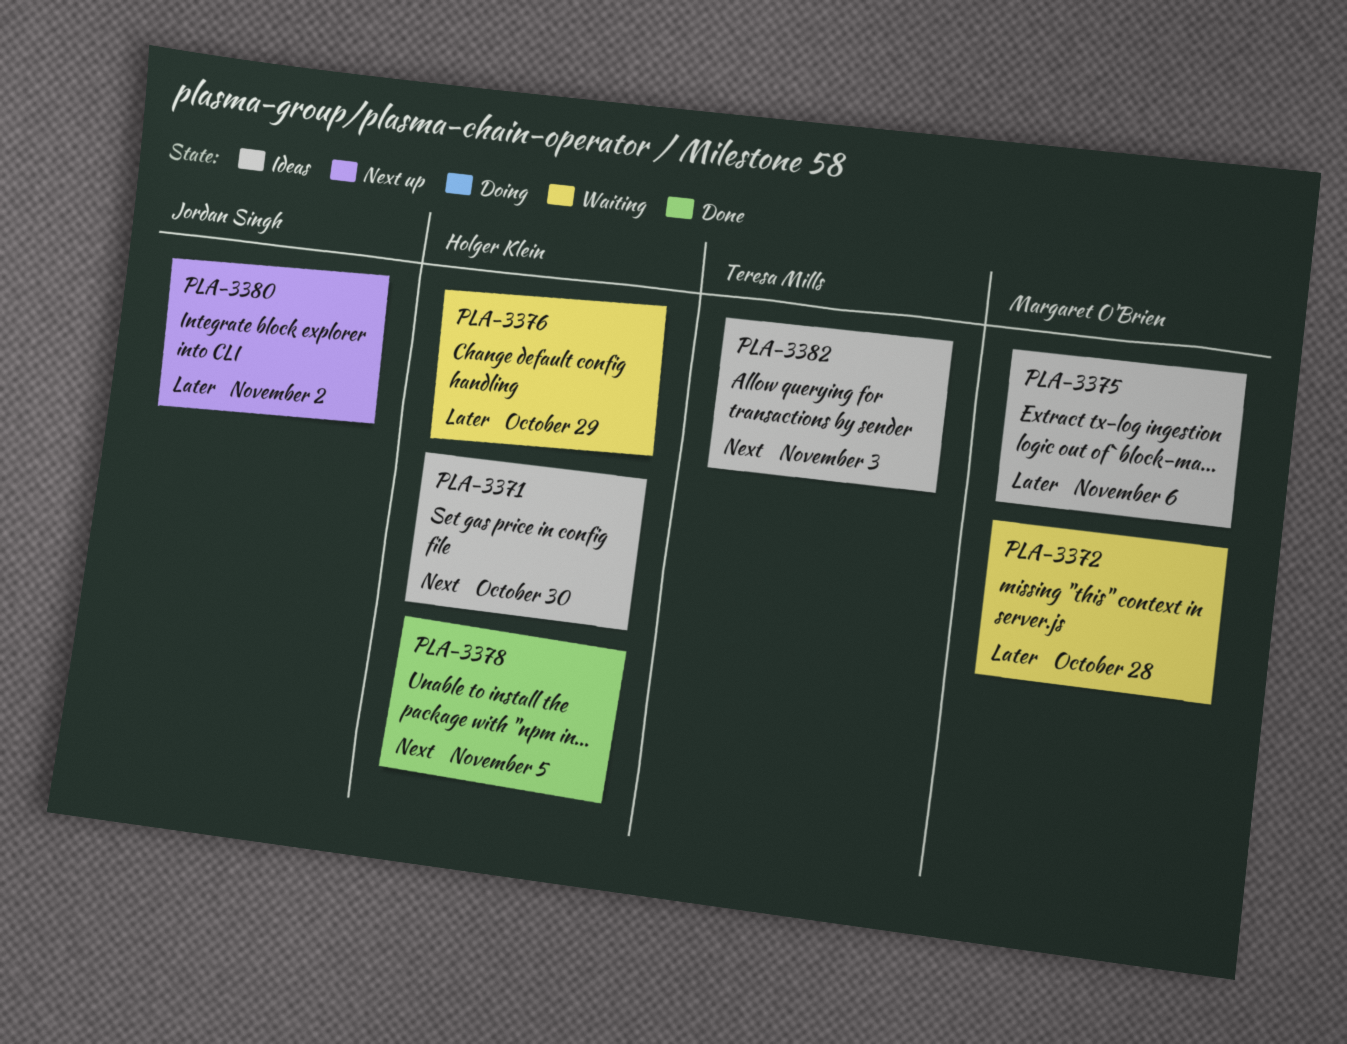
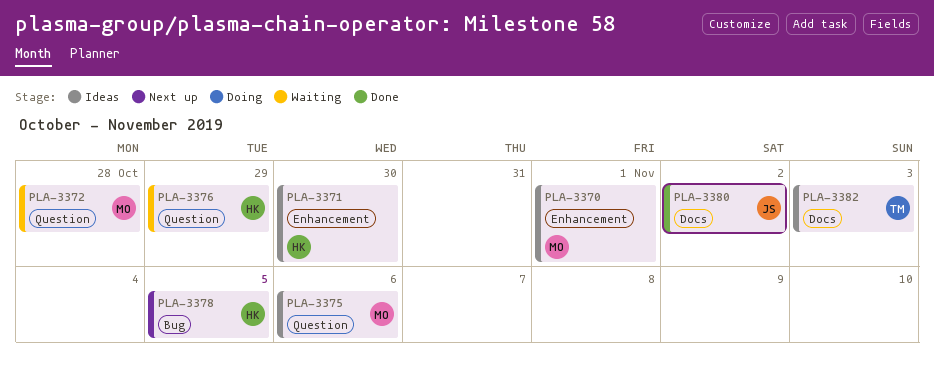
PLA-3370: none -> present
PLA-3378, status: Done -> Next up
PLA-3380, status: Next up -> Done

